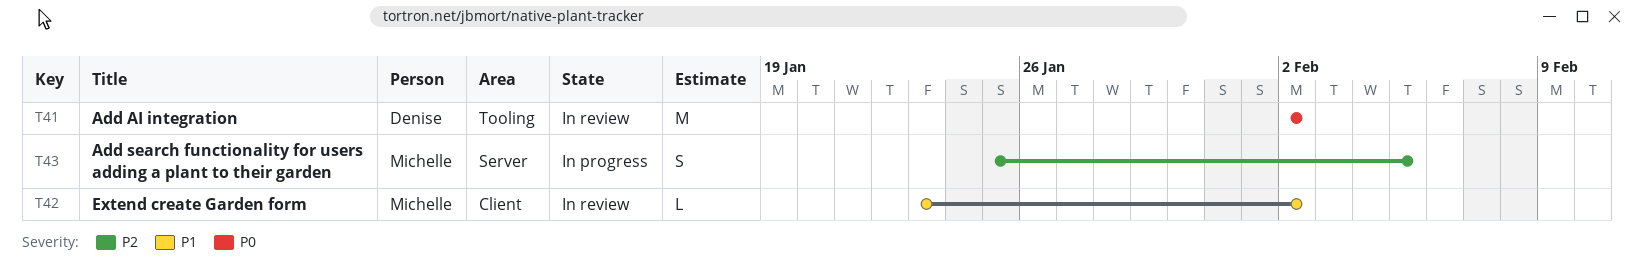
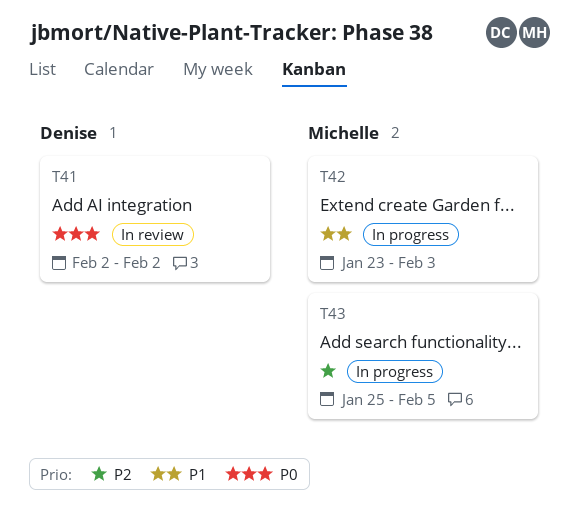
T42, status: In review -> In progress
T42, due: Feb 2 -> Feb 3

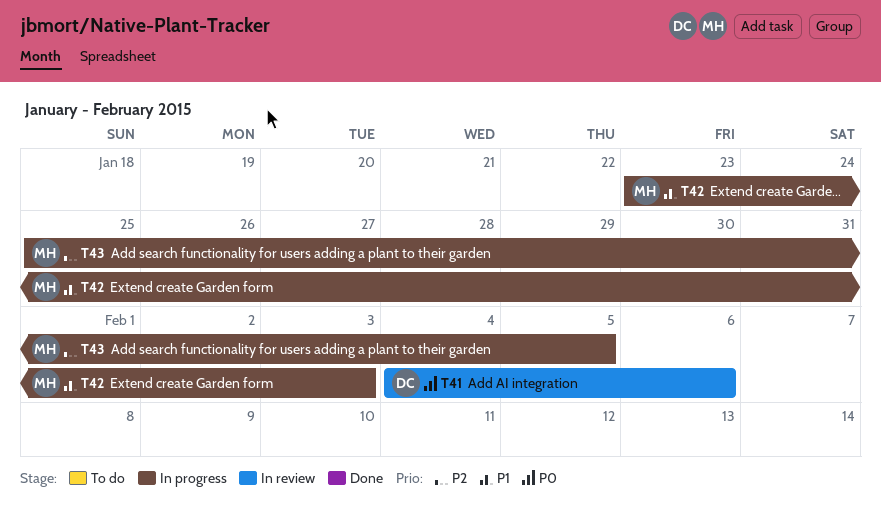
T41, start: Feb 2 -> Feb 4
T41, due: Feb 2 -> Feb 6

